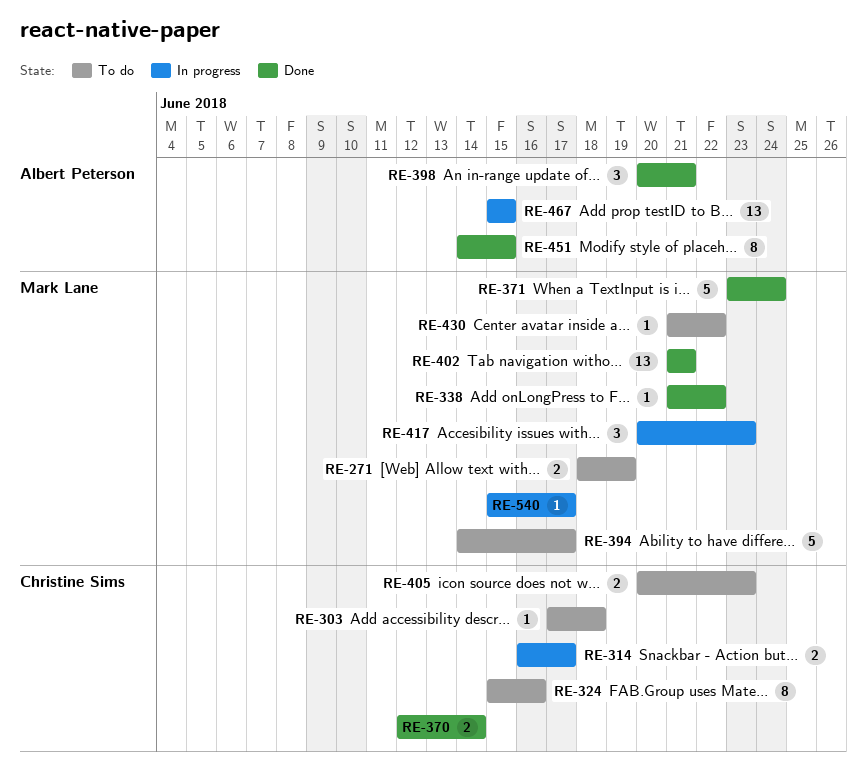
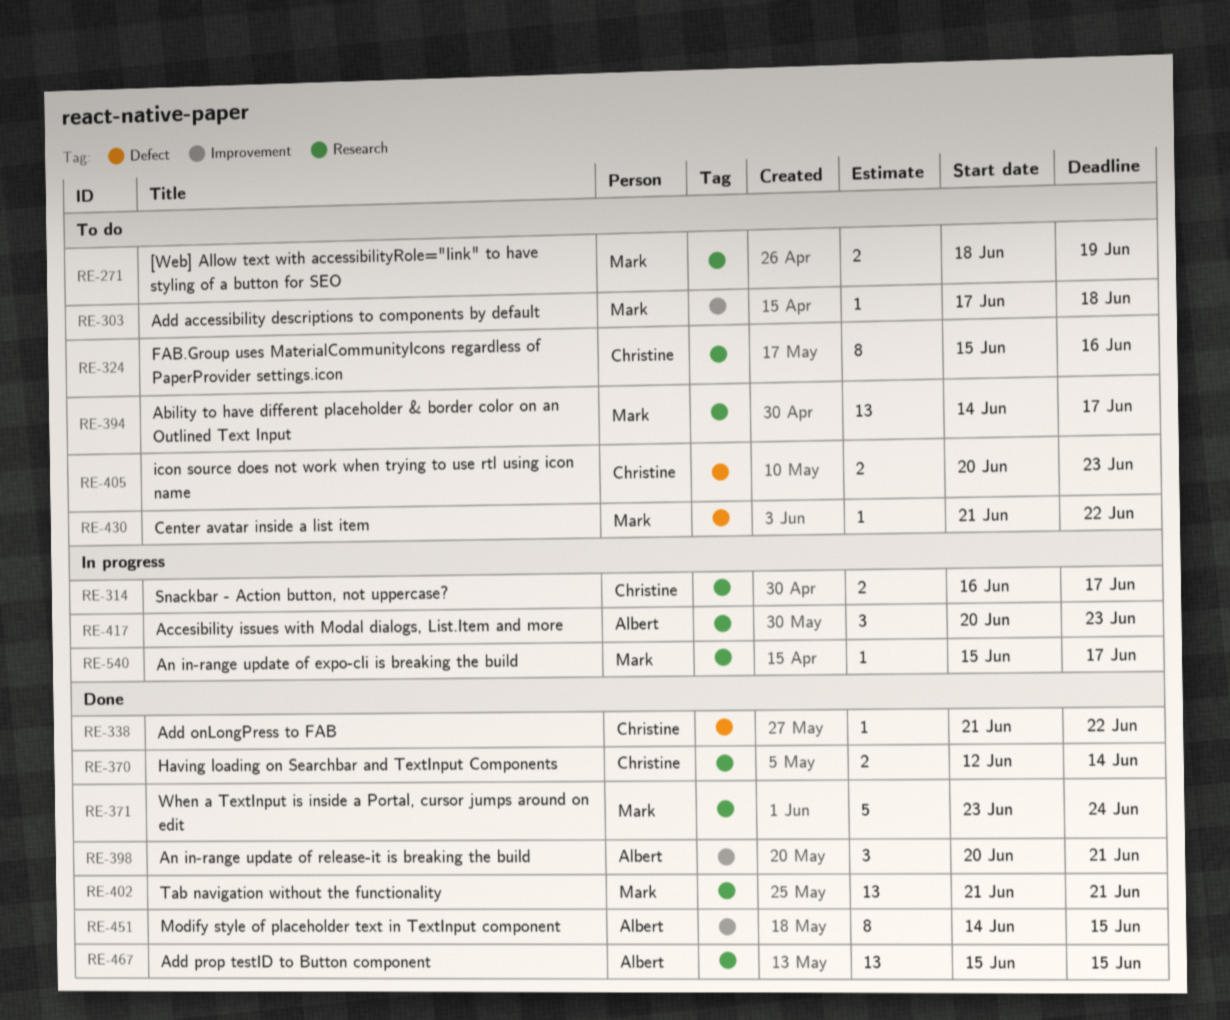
RE-303, owner: Christine Sims -> Mark Lane
RE-338, owner: Mark Lane -> Christine Sims
RE-394, estimate: 5 -> 13
RE-417, owner: Mark Lane -> Albert Peterson
RE-467, status: In progress -> Done

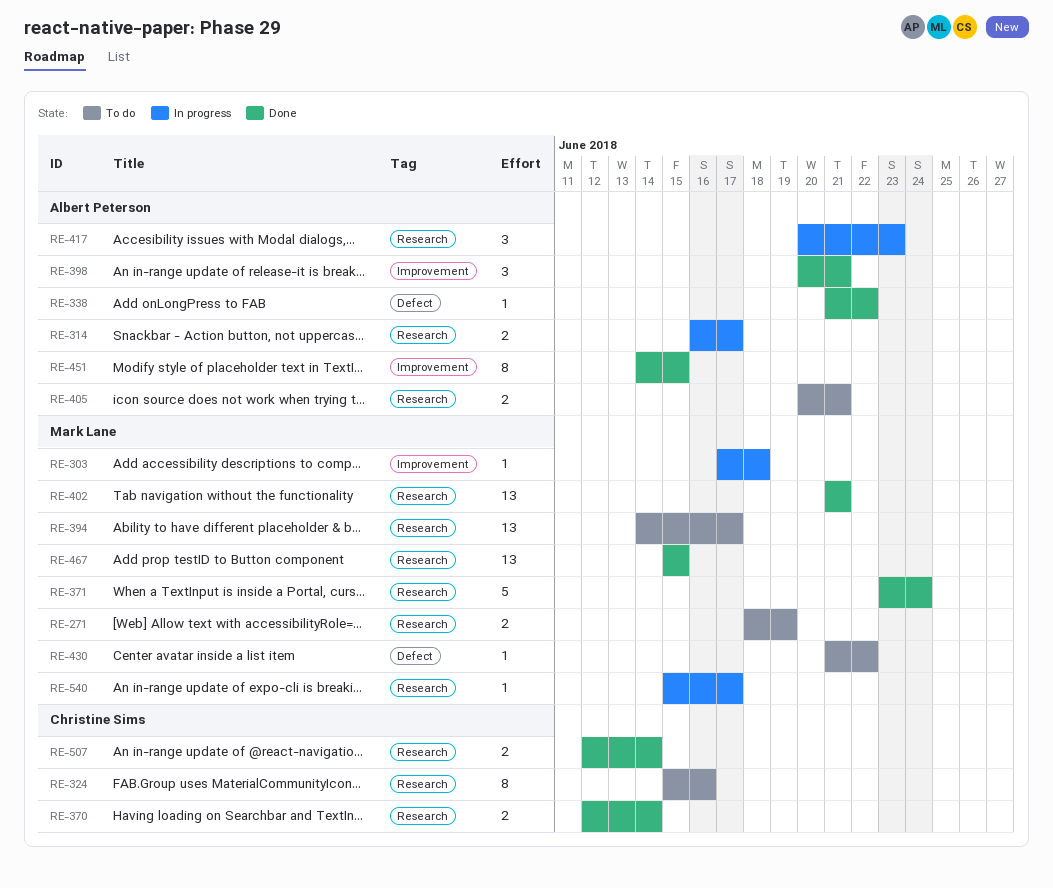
RE-303, status: To do -> In progress
RE-314, owner: Christine Sims -> Albert Peterson
RE-338, owner: Christine Sims -> Albert Peterson
RE-405, owner: Christine Sims -> Albert Peterson
RE-405, label: Defect -> Research
RE-405, due: Jun 23 -> Jun 21
RE-467, owner: Albert Peterson -> Mark Lane
RE-507: none -> present

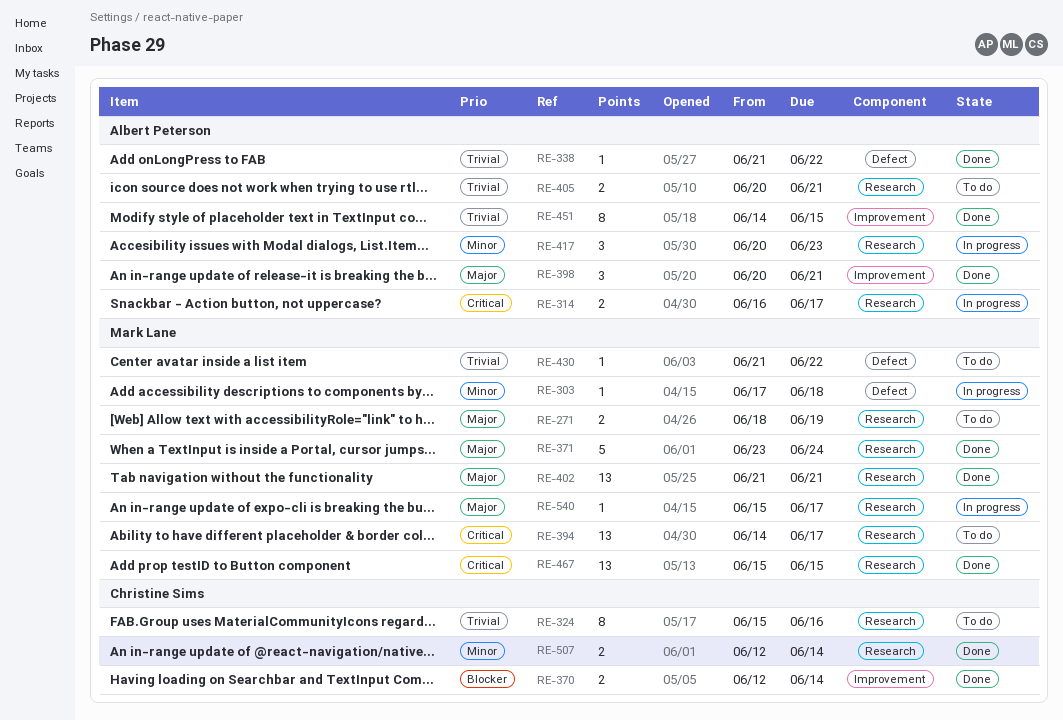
RE-303, label: Improvement -> Defect
RE-370, label: Research -> Improvement

